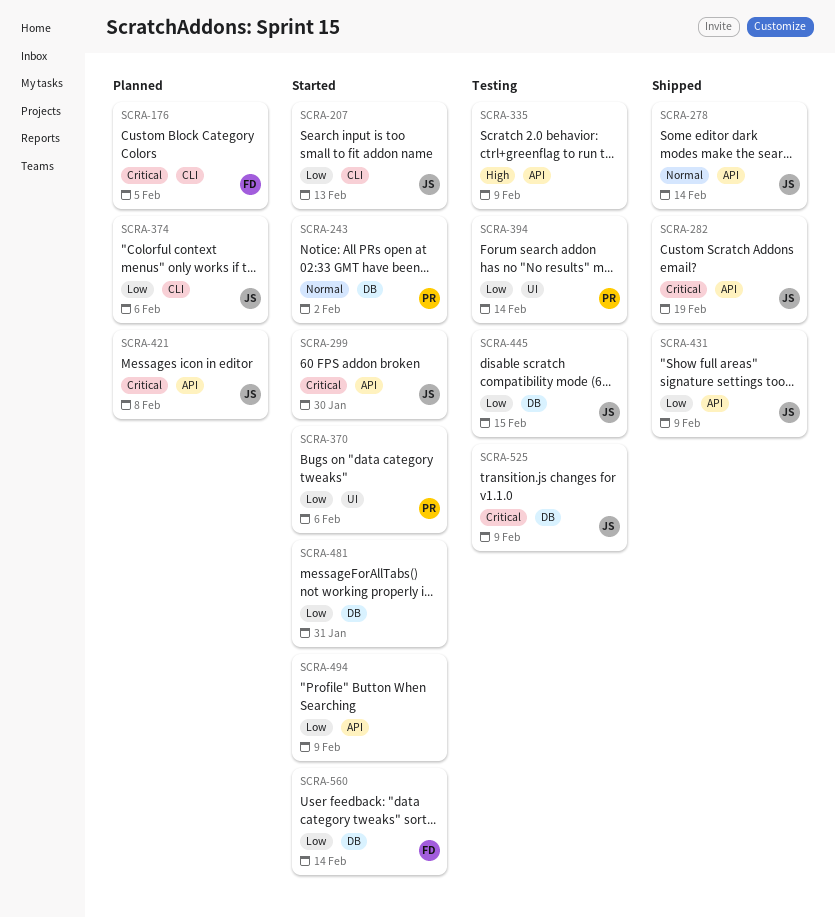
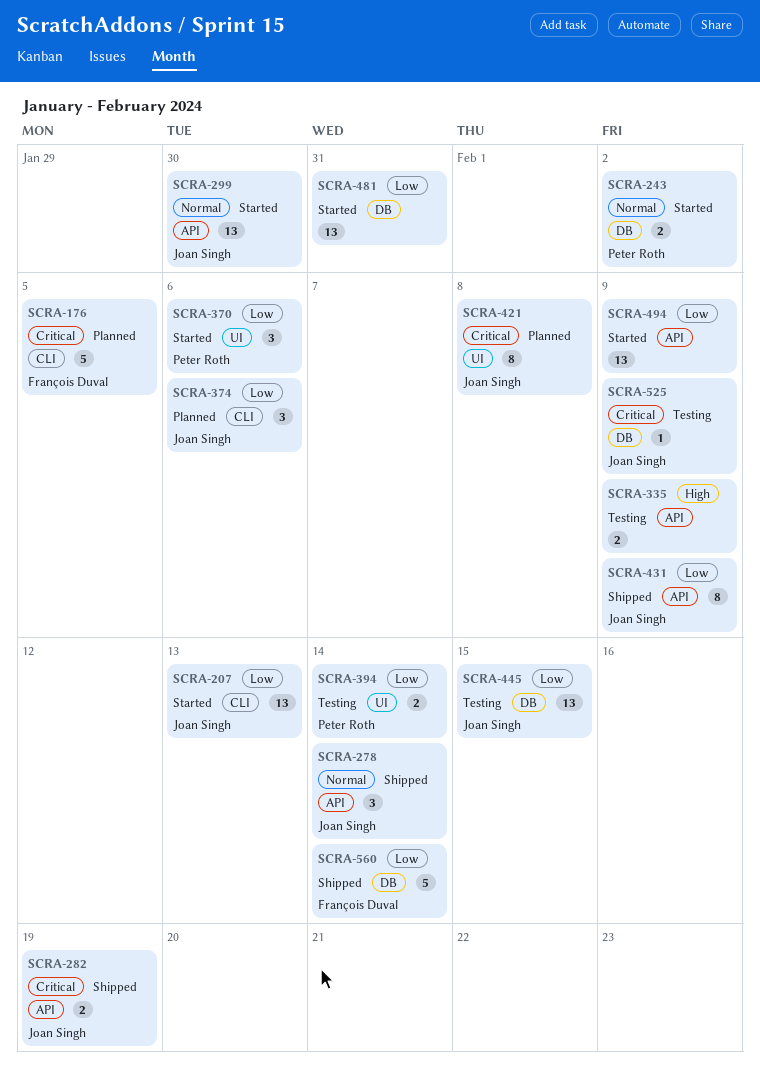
SCRA-299, priority: Critical -> Normal
SCRA-421, label: API -> UI
SCRA-560, status: Started -> Shipped

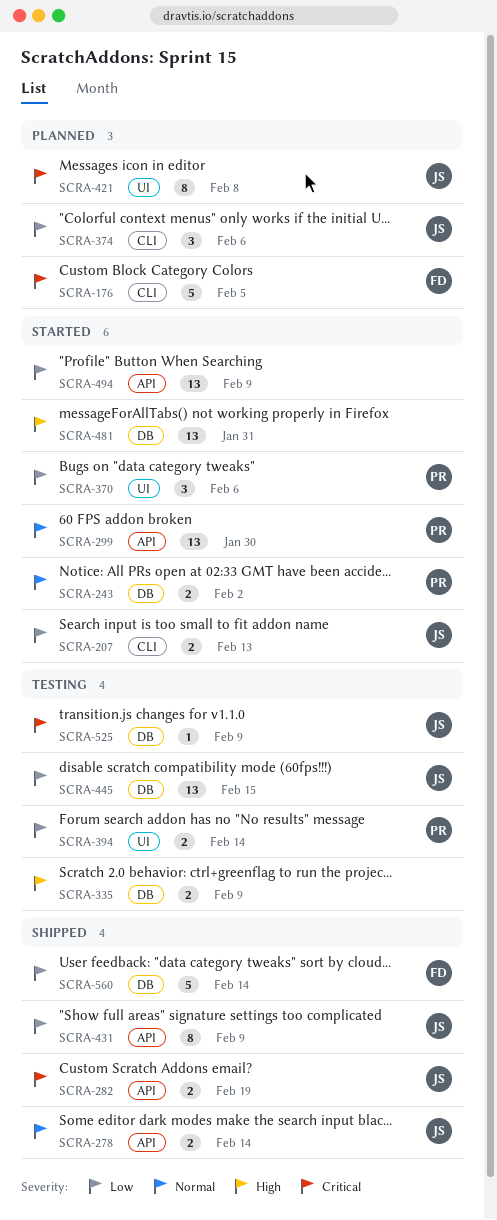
SCRA-207, estimate: 13 -> 2
SCRA-278, estimate: 3 -> 2
SCRA-299, owner: Joan Singh -> Peter Roth
SCRA-335, label: API -> DB
SCRA-481, priority: Low -> High

